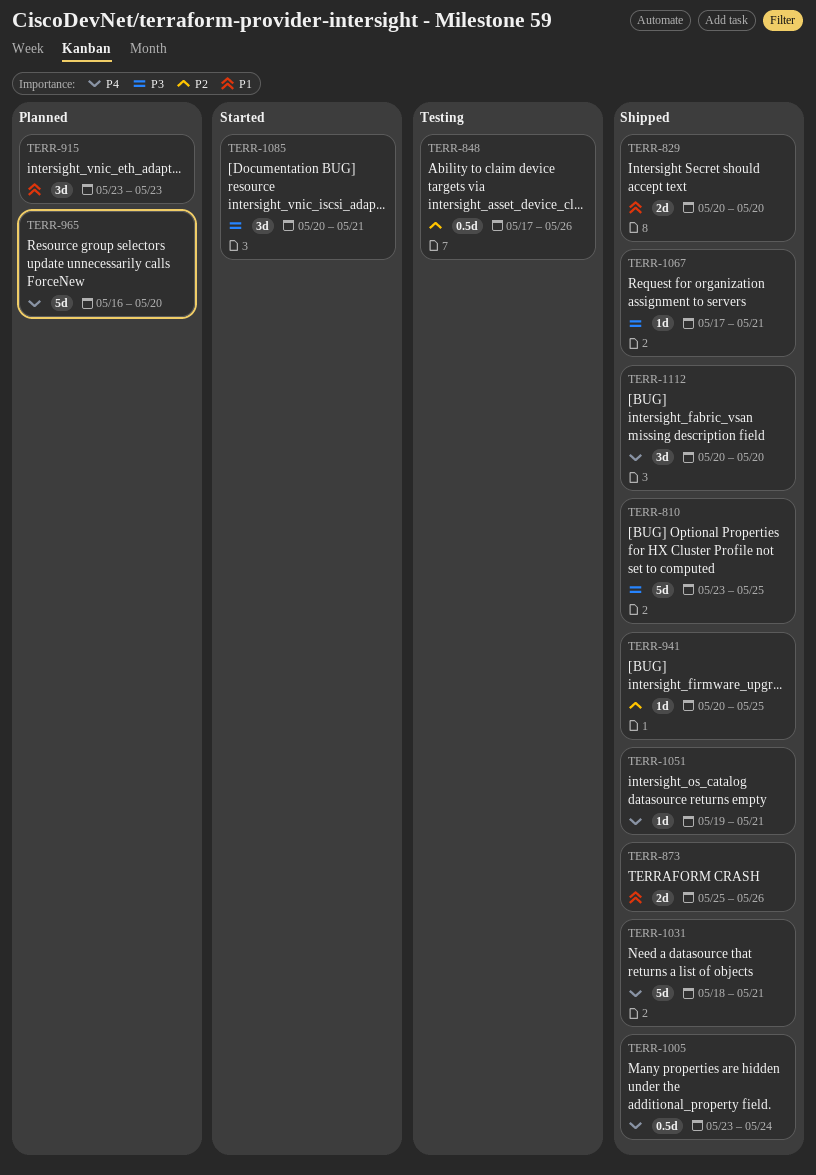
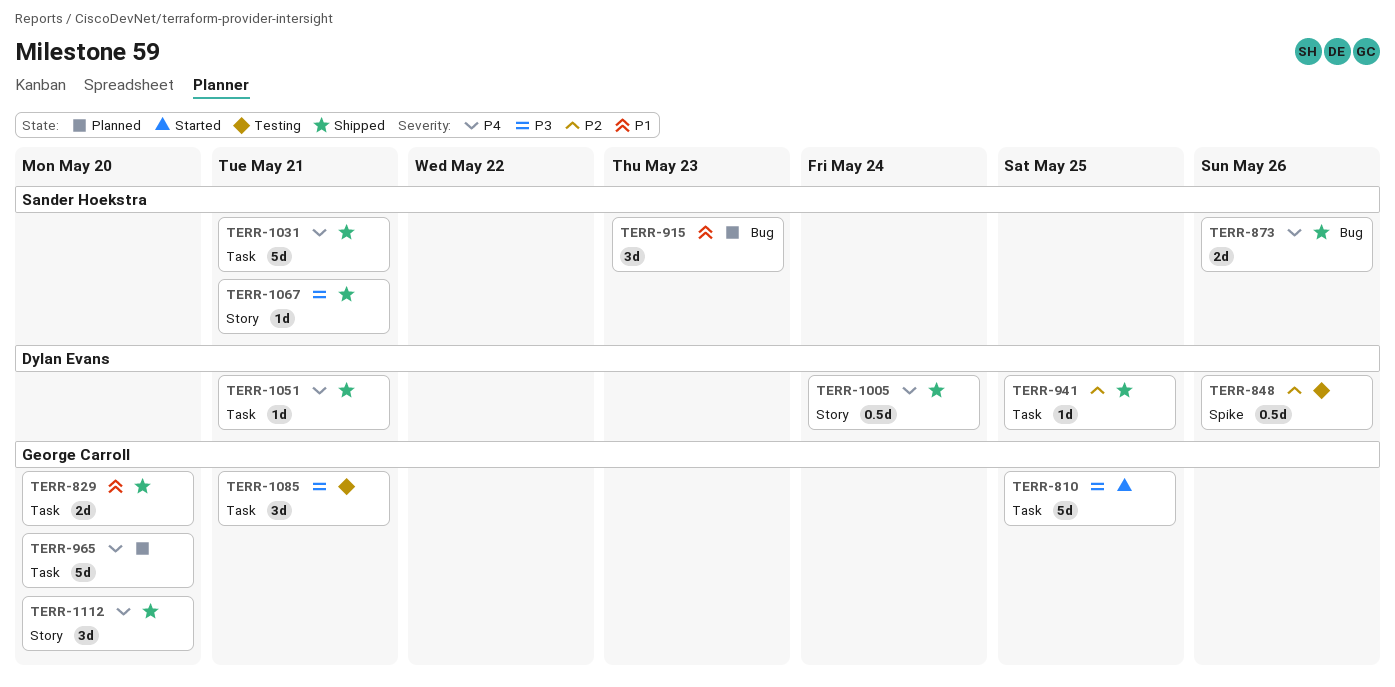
TERR-810, status: Shipped -> Started
TERR-873, priority: P1 -> P4
TERR-1085, status: Started -> Testing

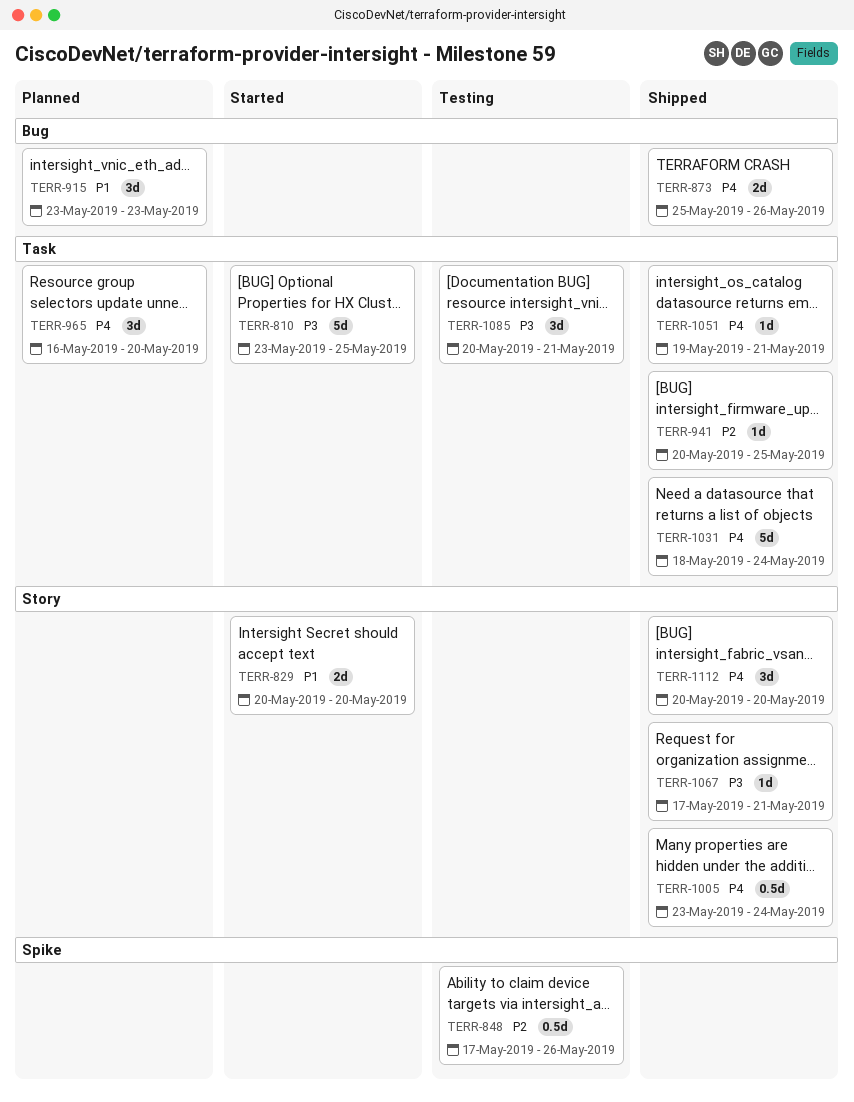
TERR-829, status: Shipped -> Started
TERR-829, label: Task -> Story
TERR-965, estimate: 5d -> 3d
TERR-1031, due: May 21 -> May 24

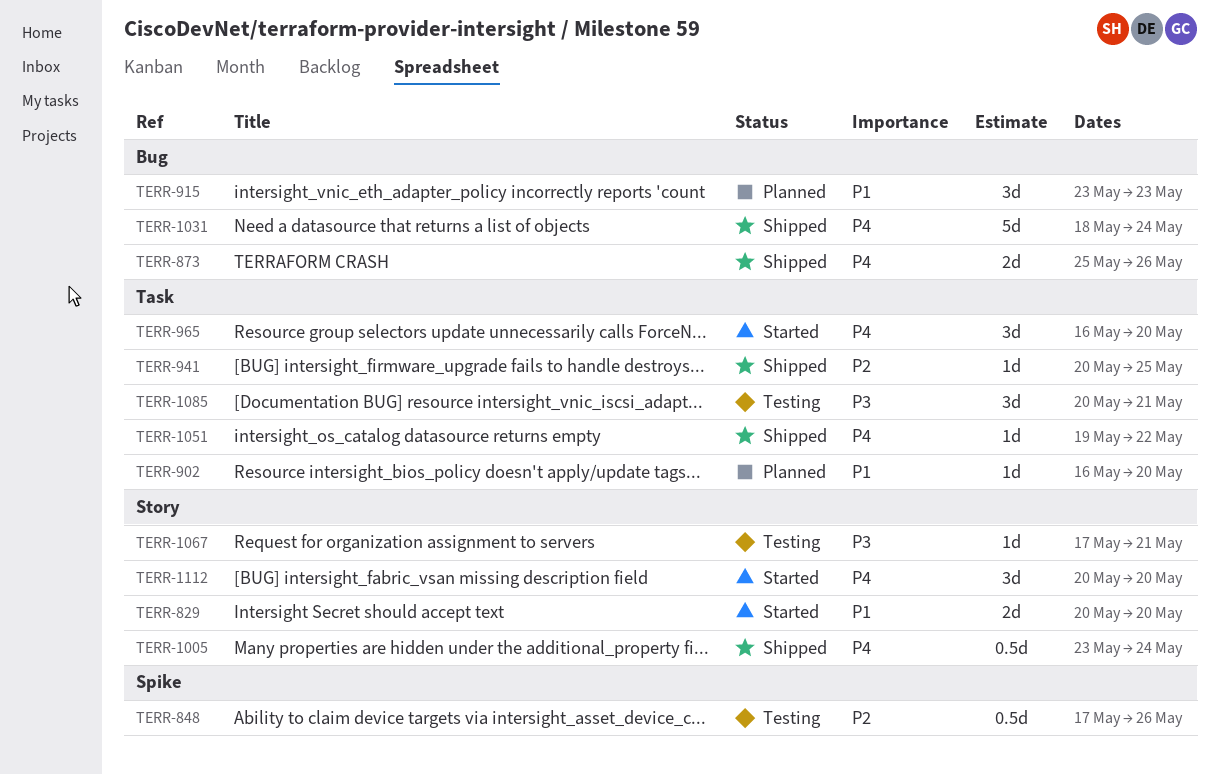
TERR-810: present -> none
TERR-902: none -> present
TERR-965, status: Planned -> Started
TERR-1031, label: Task -> Bug
TERR-1051, due: May 21 -> May 22
TERR-1067, status: Shipped -> Testing
TERR-1112, status: Shipped -> Started

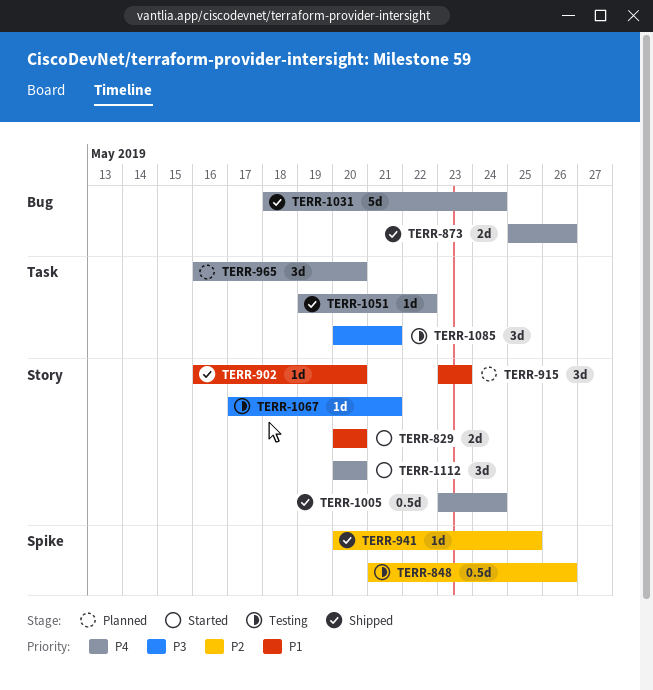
TERR-848, start: May 17 -> May 21
TERR-902, status: Planned -> Shipped
TERR-902, label: Task -> Story
TERR-915, label: Bug -> Story
TERR-941, label: Task -> Spike
TERR-965, status: Started -> Planned

